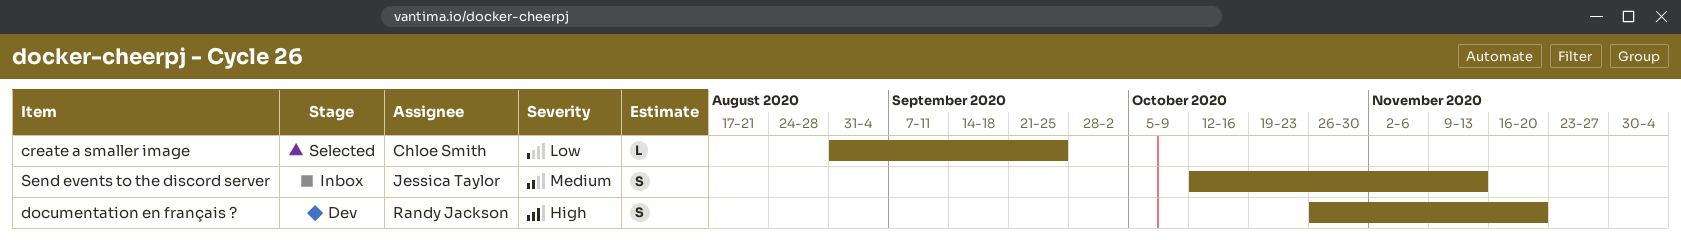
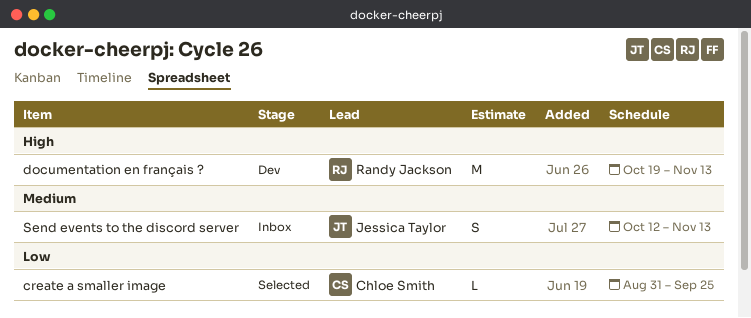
documentation en français ?, estimate: S -> M
documentation en français ?, start: Oct 26 -> Oct 19
documentation en français ?, due: Nov 20 -> Nov 13

